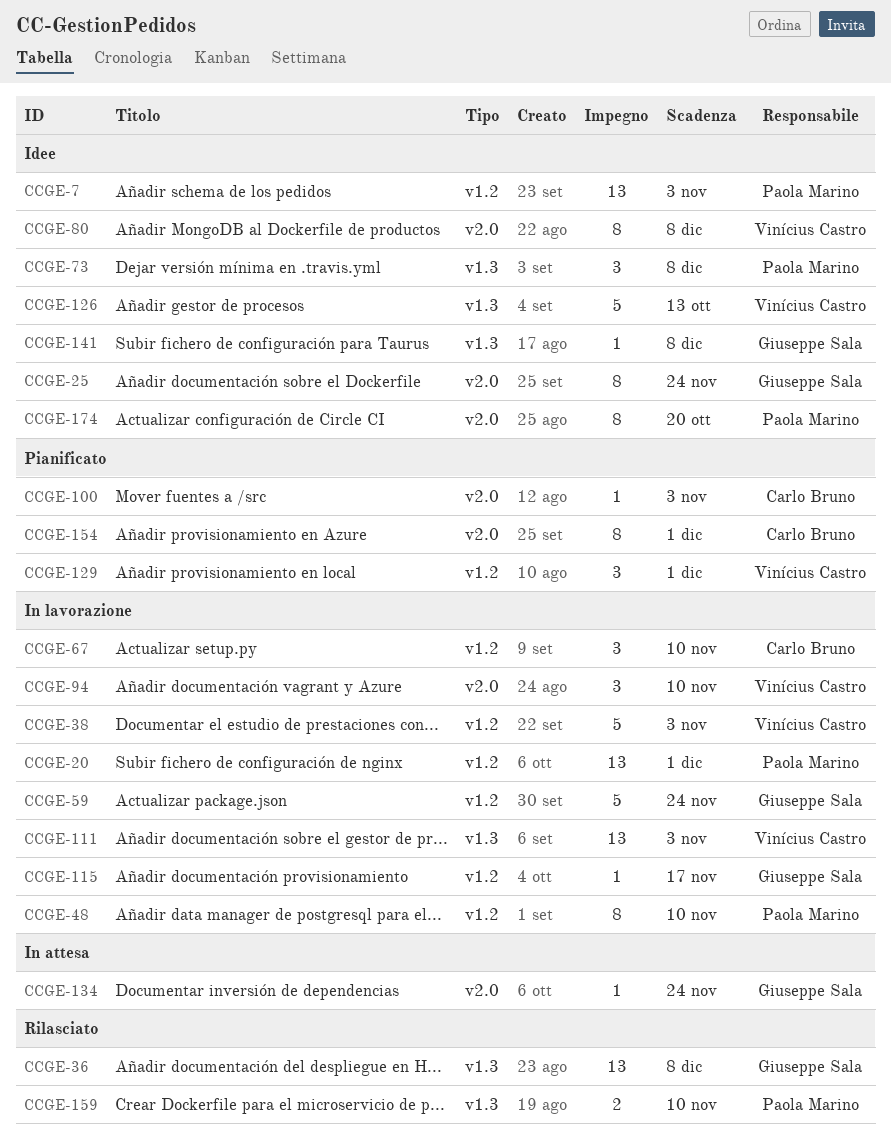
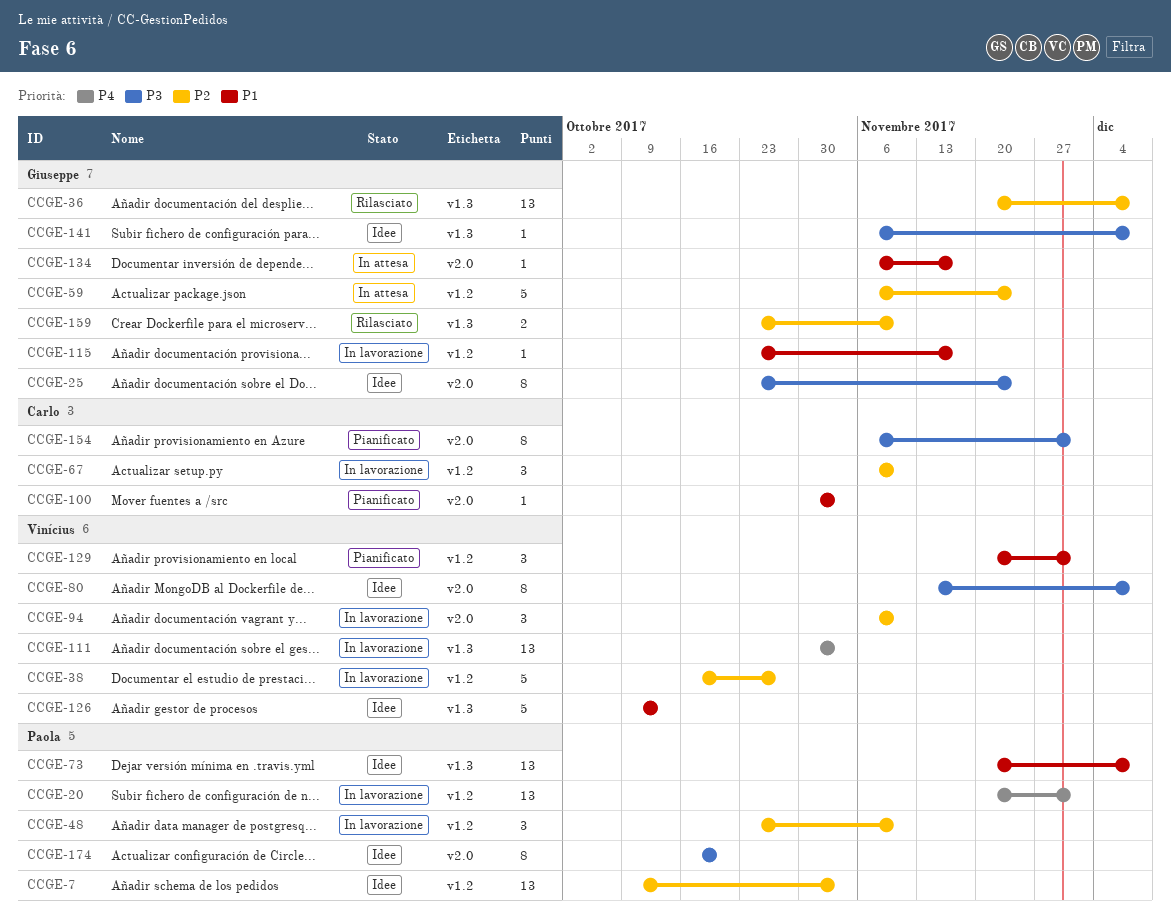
CCGE-38, due: Nov 3 -> Oct 27
CCGE-48, estimate: 8 -> 3
CCGE-59, status: In lavorazione -> In attesa
CCGE-73, estimate: 3 -> 13
CCGE-134, due: Nov 24 -> Nov 17
CCGE-159, owner: Paola Marino -> Giuseppe Sala

